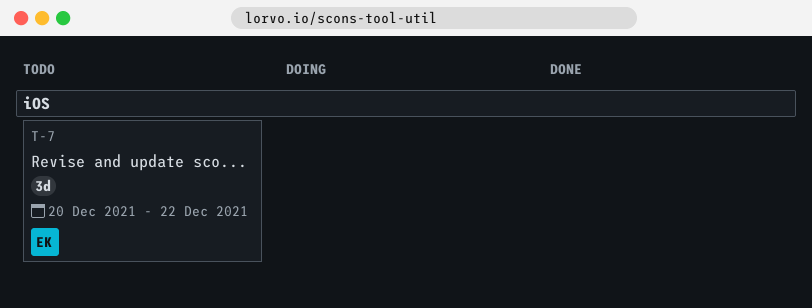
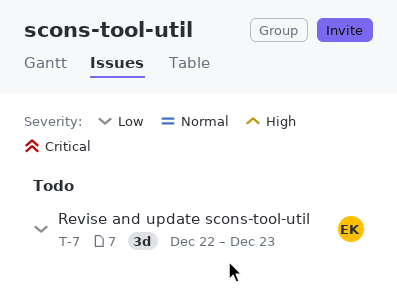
T-7, start: Dec 20 -> Dec 22
T-7, due: Dec 22 -> Dec 23

